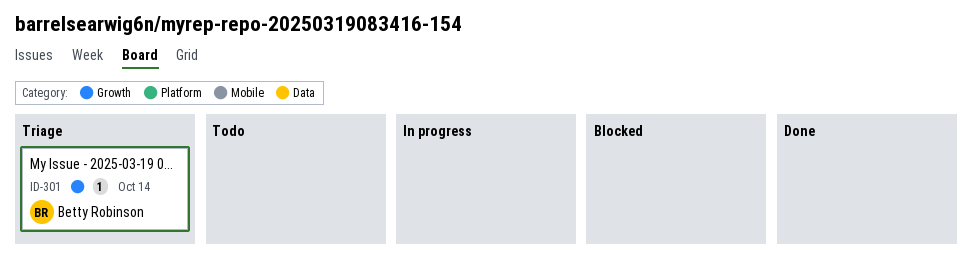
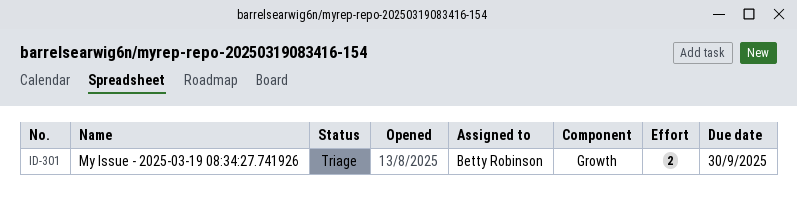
ID-301, estimate: 1 -> 2
ID-301, due: Oct 14 -> Sep 30

